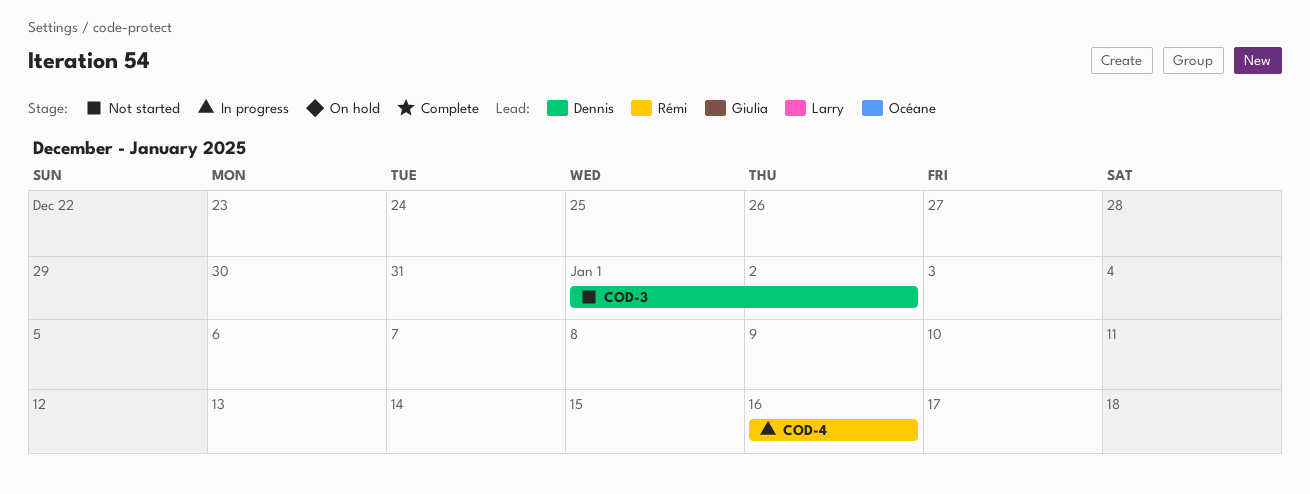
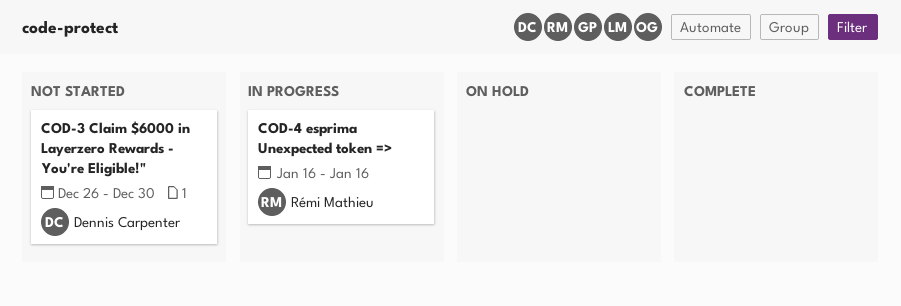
COD-3, start: Jan 1 -> Dec 26
COD-3, due: Jan 2 -> Dec 30

